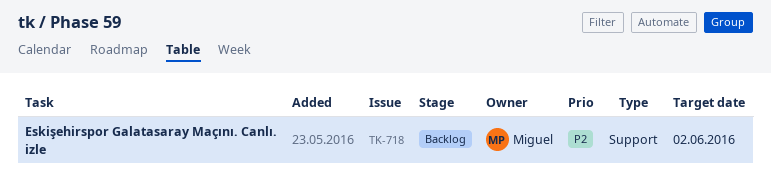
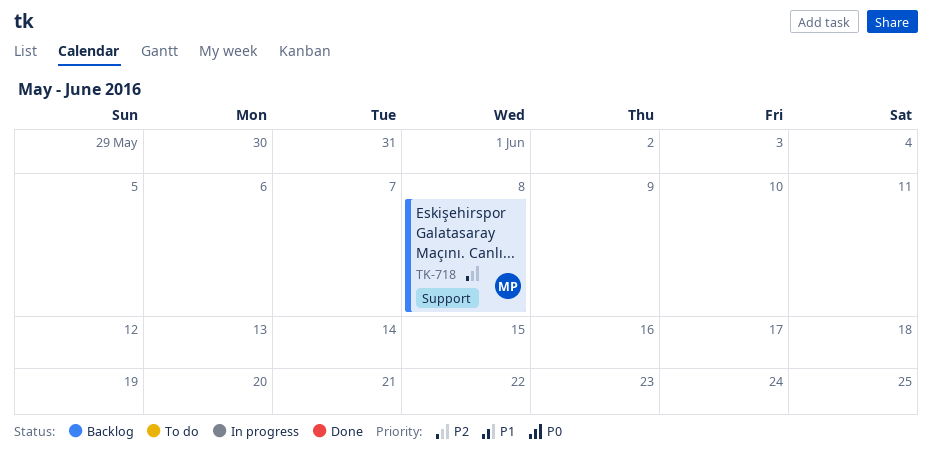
TK-718, due: Jun 2 -> Jun 8

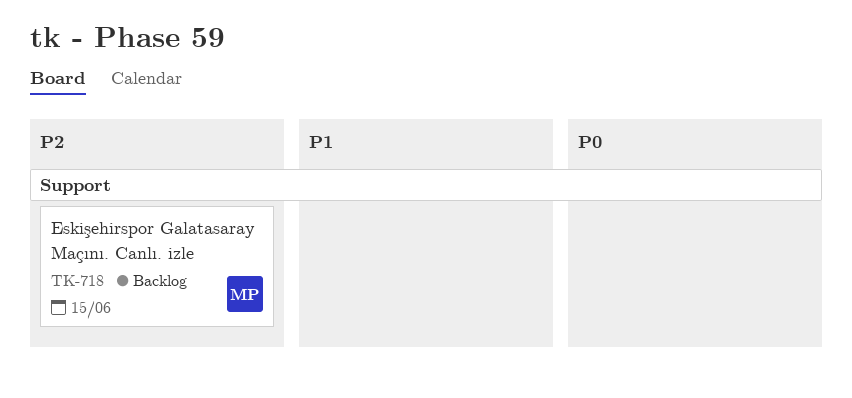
TK-718, due: Jun 8 -> Jun 15

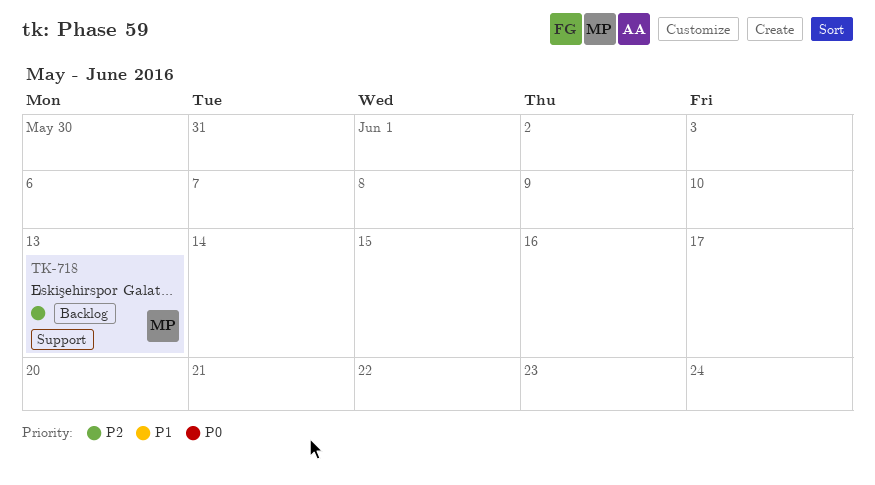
TK-718, due: Jun 15 -> Jun 13

